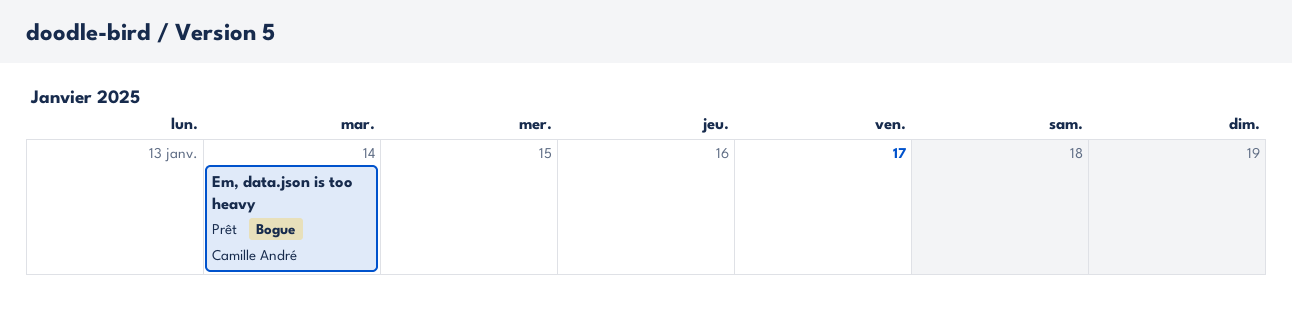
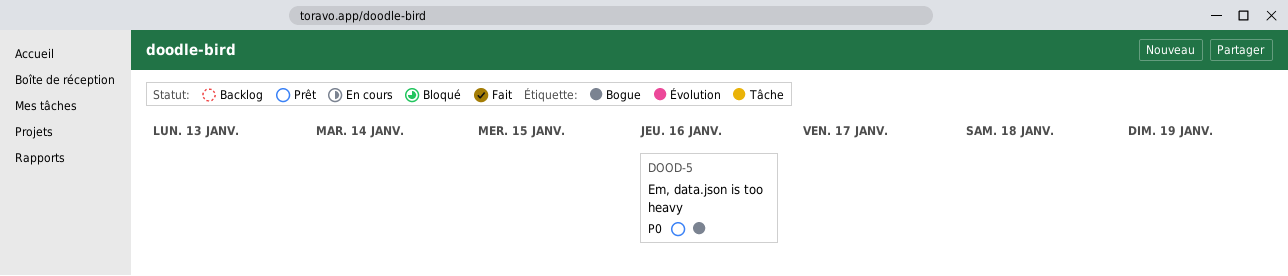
Em, data.json is too heavy, due: Jan 14 -> Jan 16

